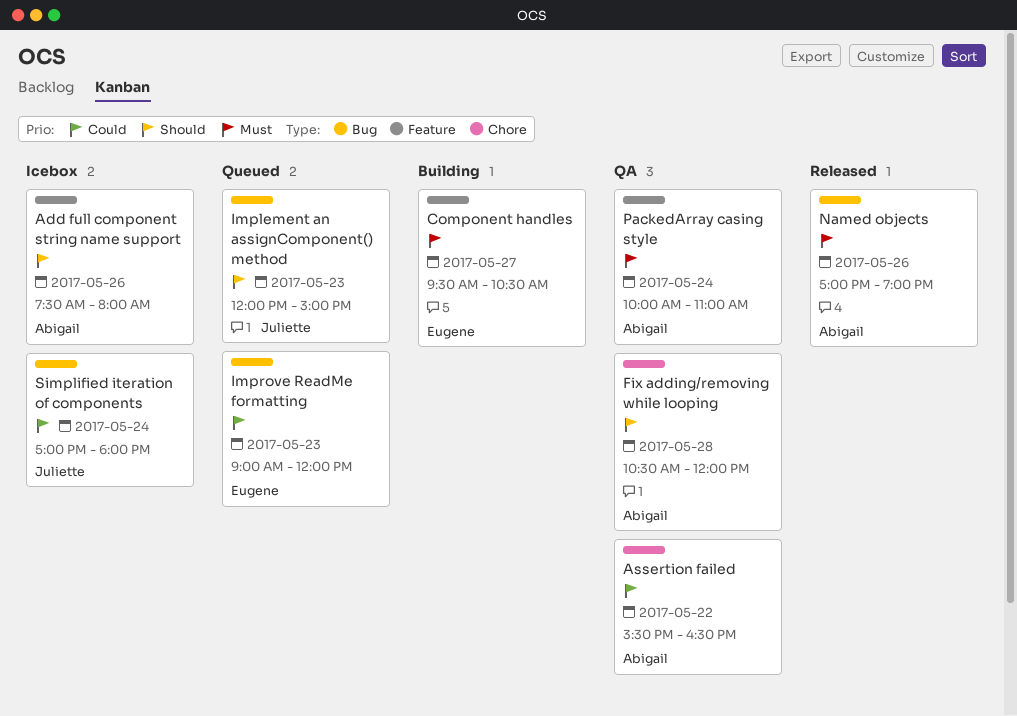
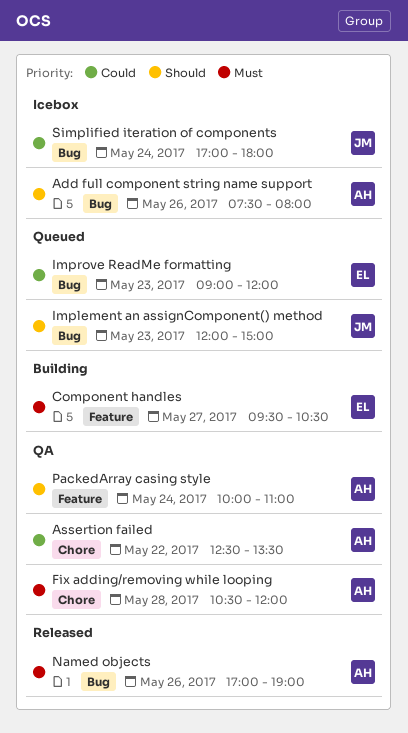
Add full component string name support, label: Feature -> Bug
Assertion failed, begins: 15:30 -> 12:30
Assertion failed, ends: 16:30 -> 13:30
Fix adding/removing while looping, priority: Should -> Must
PackedArray casing style, priority: Must -> Should

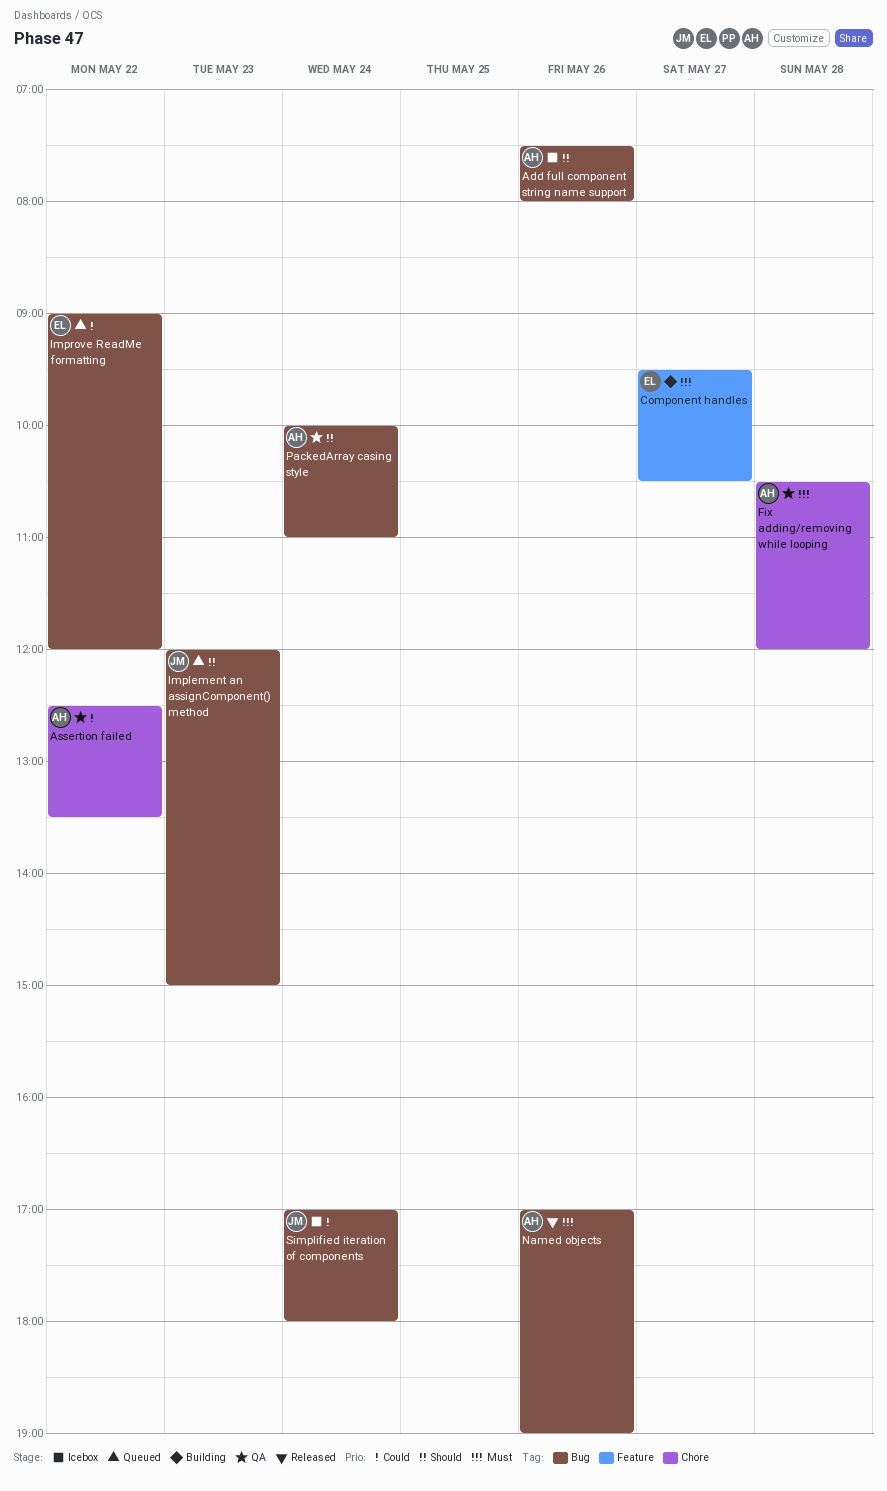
Improve ReadMe formatting, day: May 23 -> May 22
PackedArray casing style, label: Feature -> Bug

